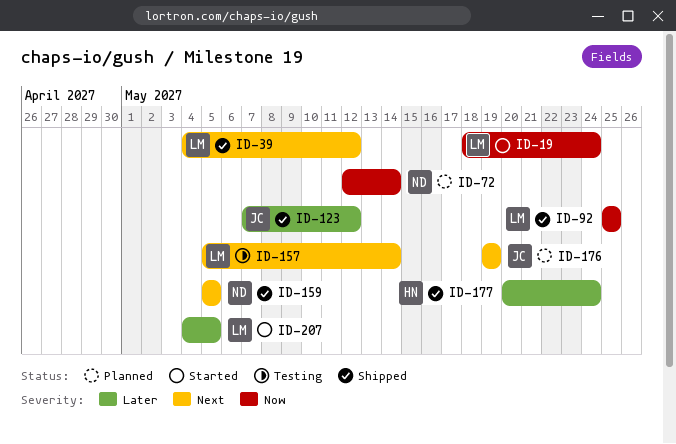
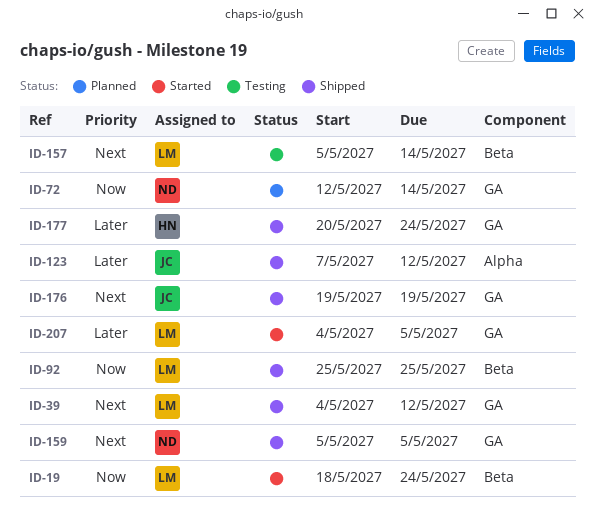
ID-176, status: Planned -> Shipped

